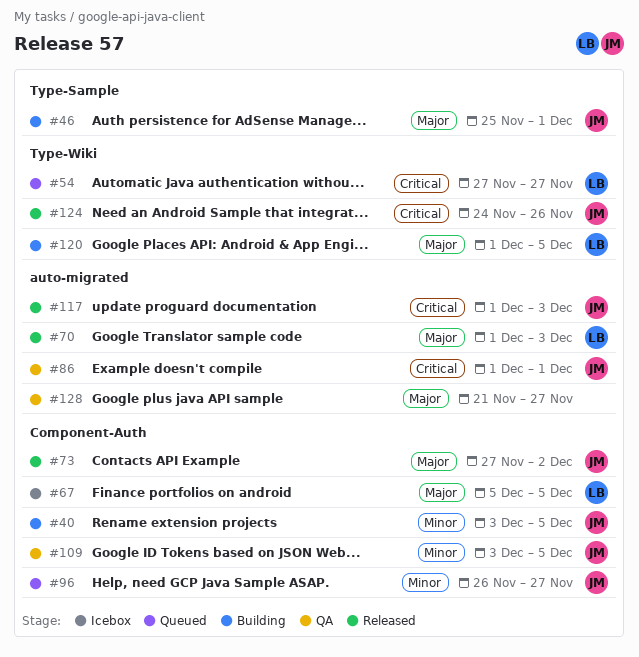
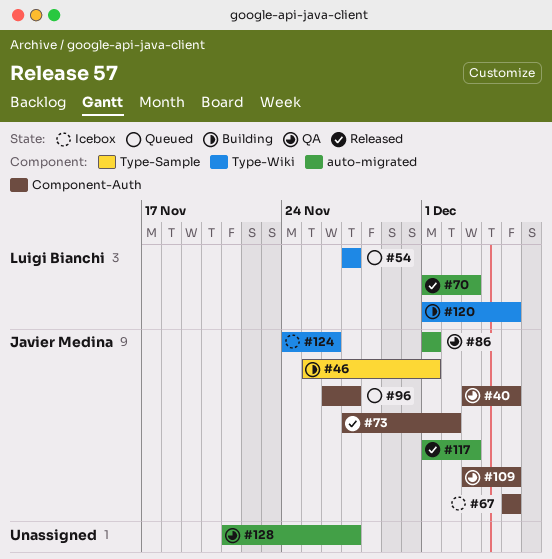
#40, status: Building -> QA
#67, owner: Luigi Bianchi -> Javier Medina
#124, status: Released -> Icebox

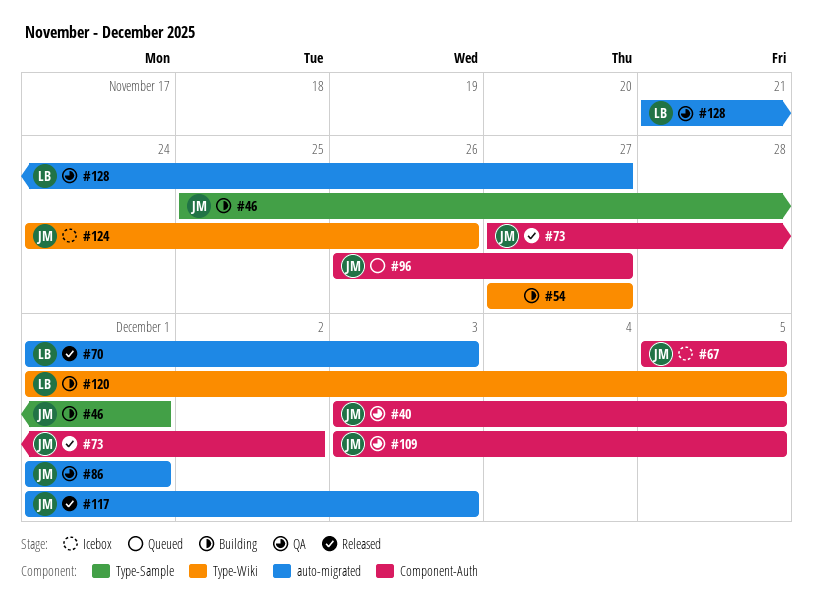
#54, status: Queued -> Building
#54, owner: Luigi Bianchi -> none
#128, owner: none -> Luigi Bianchi

